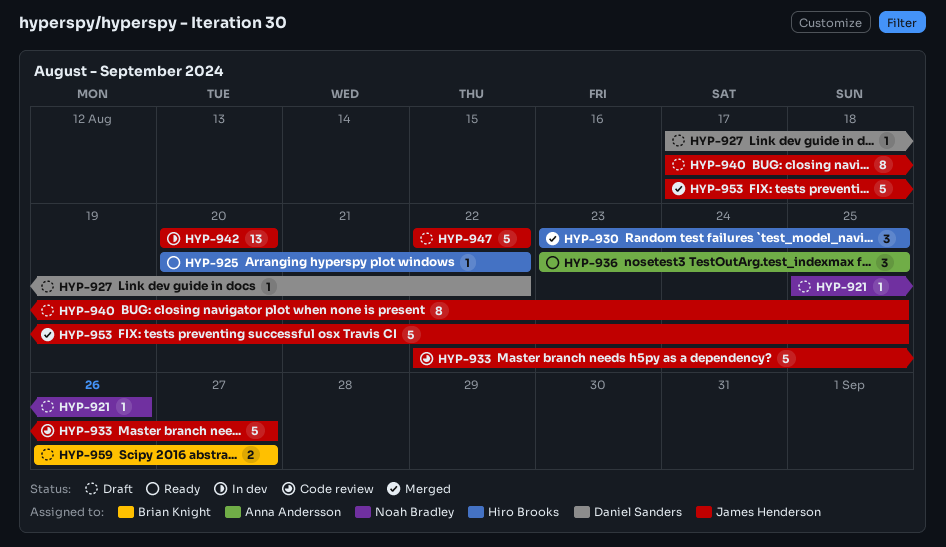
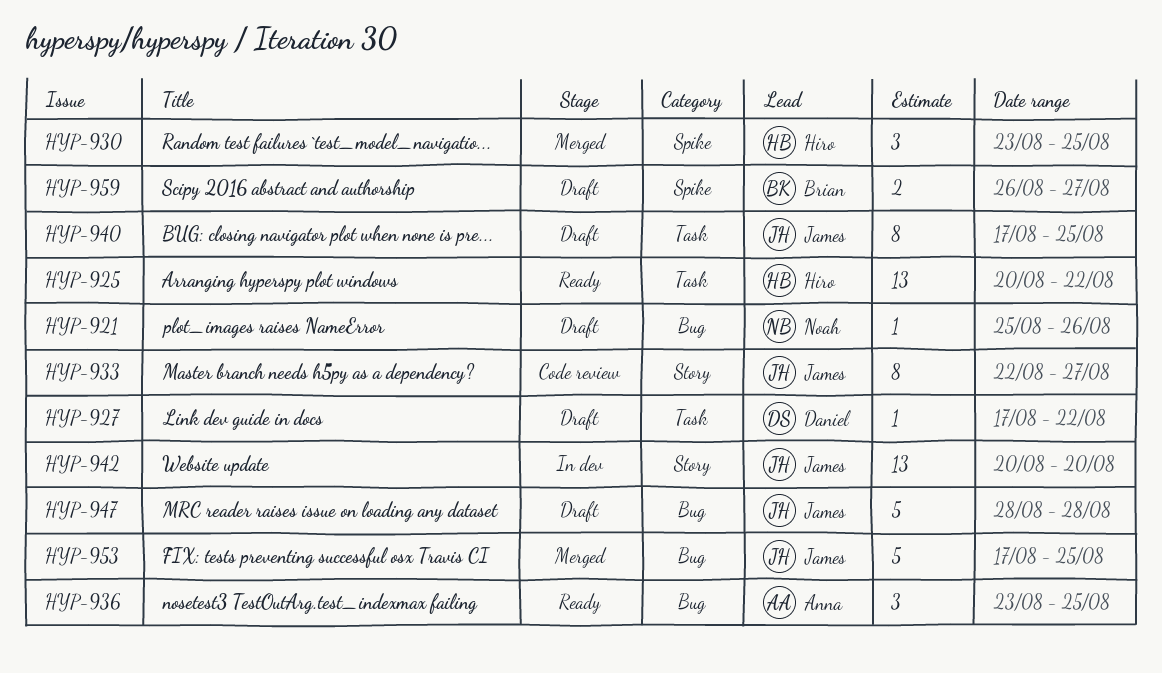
HYP-925, estimate: 1 -> 13
HYP-933, estimate: 5 -> 8
HYP-947, start: Aug 22 -> Aug 28
HYP-947, due: Aug 22 -> Aug 28

